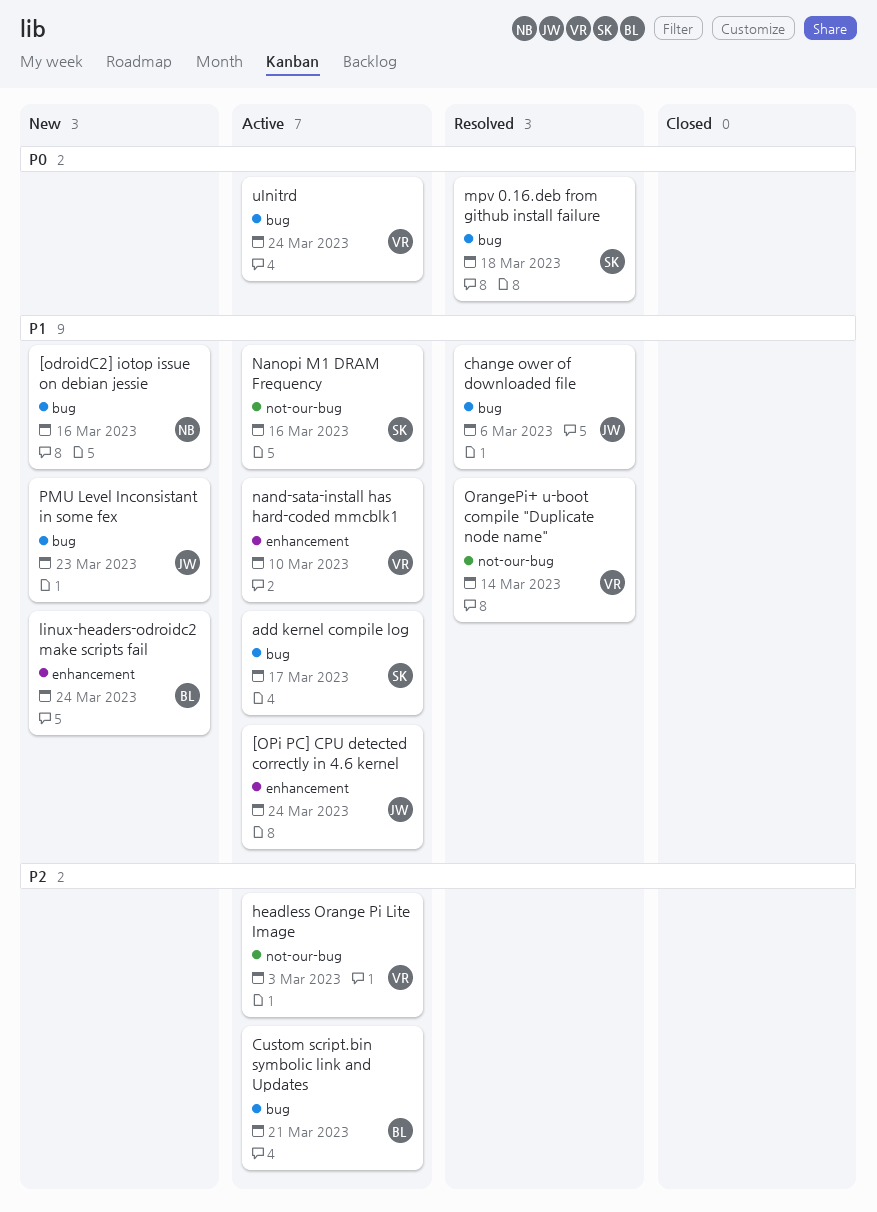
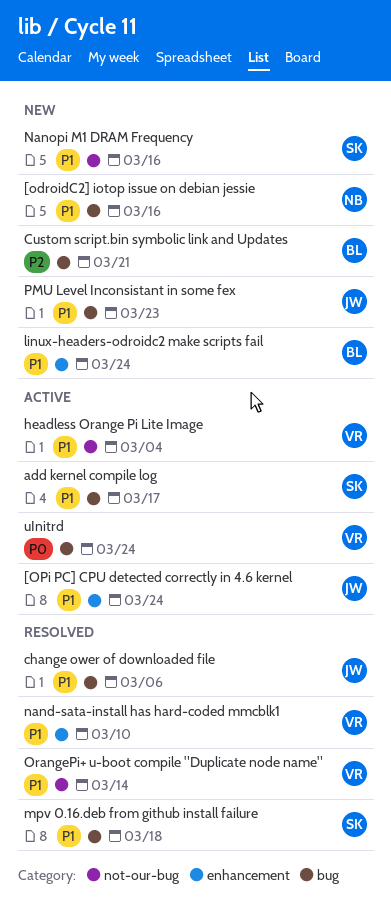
Custom script.bin symbolic link and Updates, status: Active -> New
headless Orange Pi Lite Image, priority: P2 -> P1
headless Orange Pi Lite Image, due: Mar 3 -> Mar 4
mpv 0.16.deb from github install failure, priority: P0 -> P1
nand-sata-install has hard-coded mmcblk1, status: Active -> Resolved
Nanopi M1 DRAM Frequency, status: Active -> New

